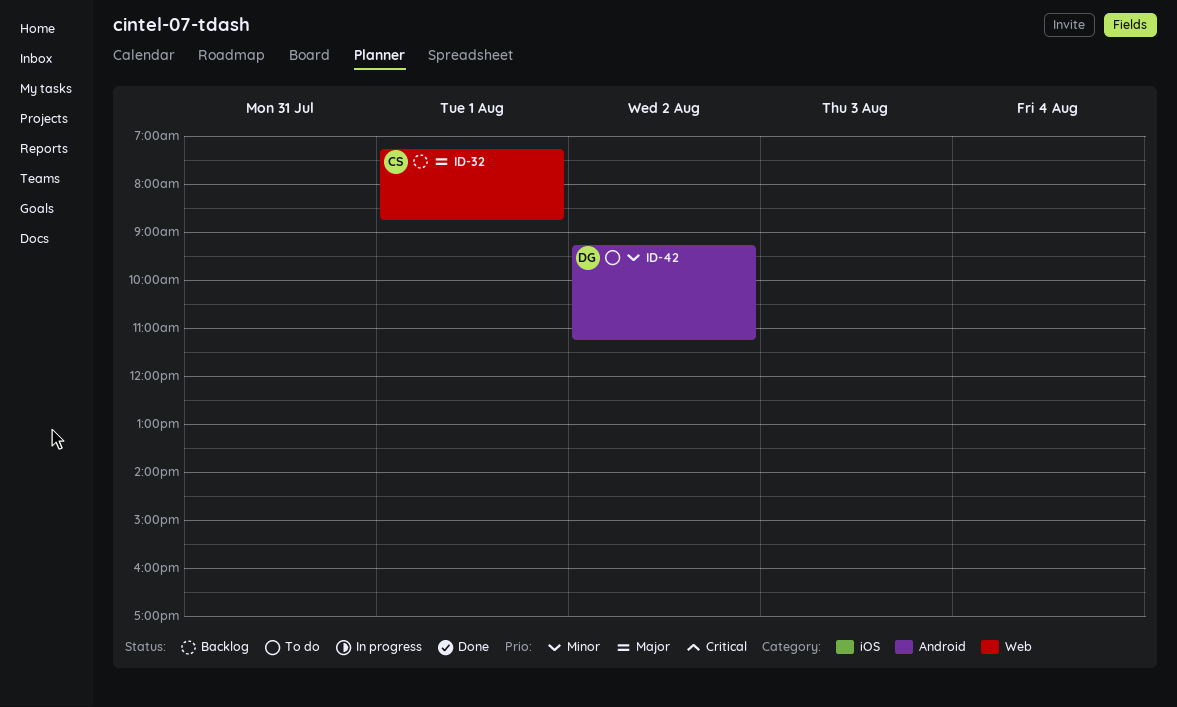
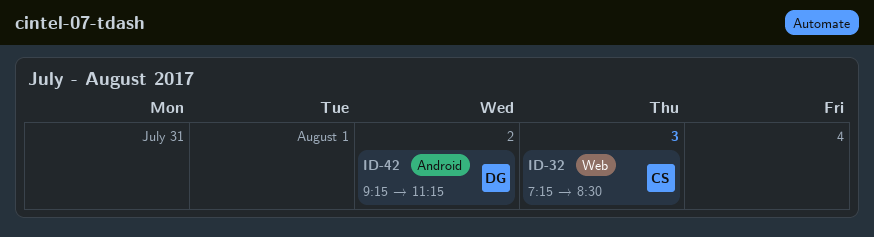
ID-32, day: Aug 1 -> Aug 3
ID-32, ends: 08:45 -> 08:30

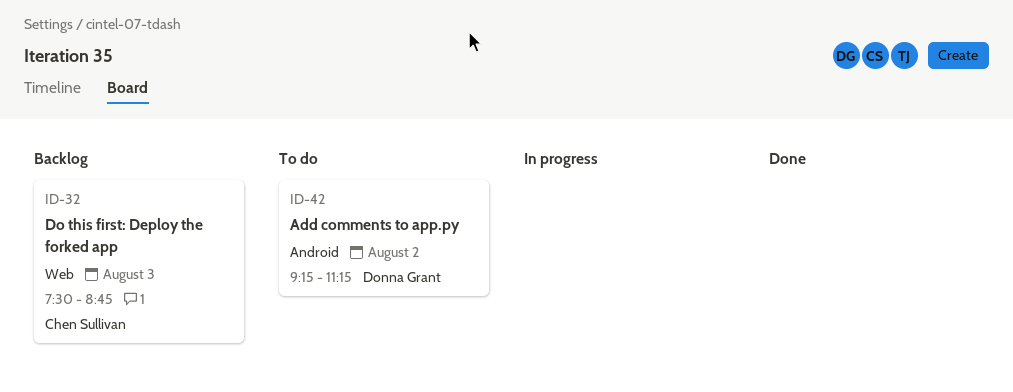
ID-32, begins: 07:15 -> 07:30
ID-32, ends: 08:30 -> 08:45

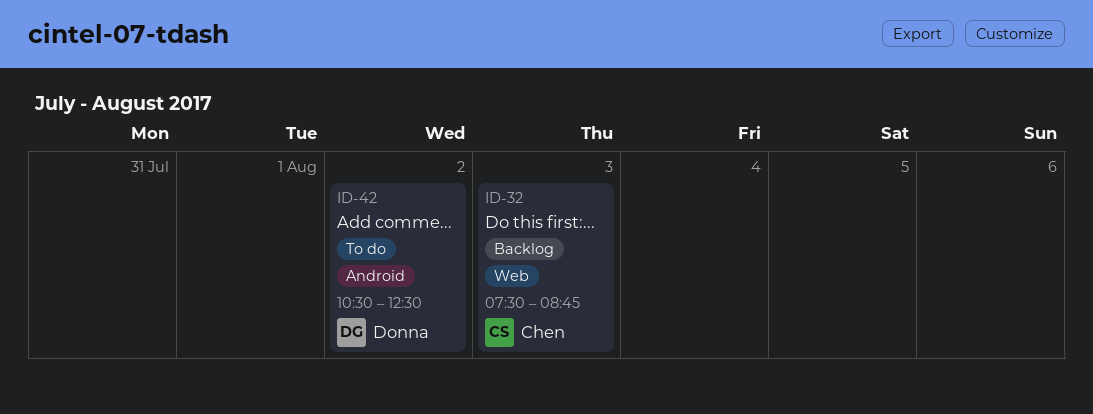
ID-42, begins: 09:15 -> 10:30
ID-42, ends: 11:15 -> 12:30

